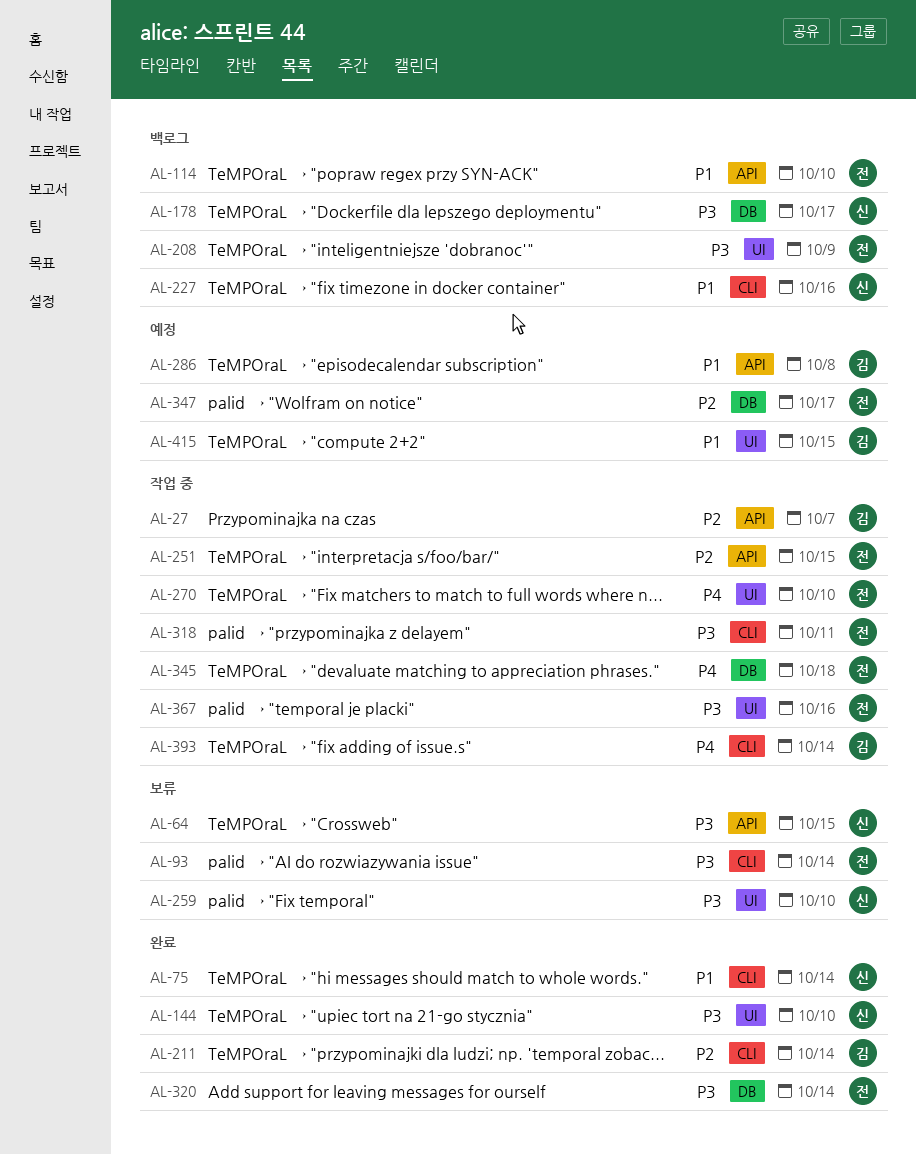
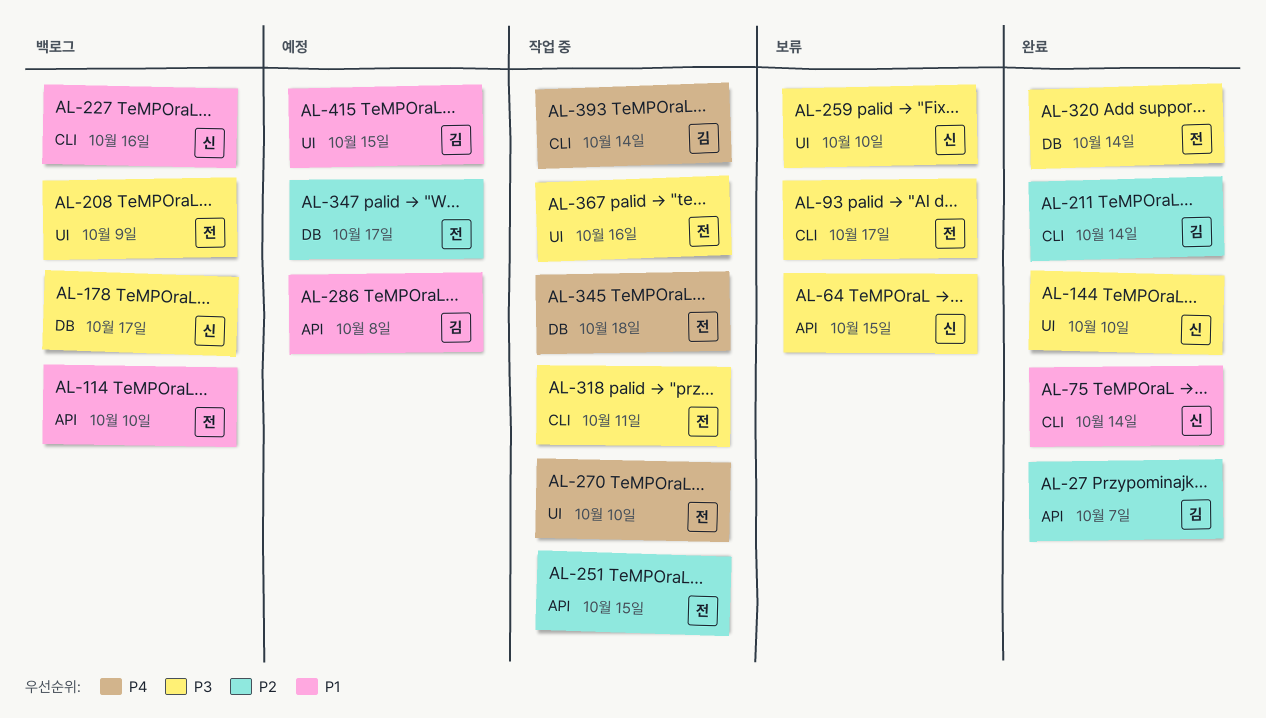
AL-27, status: 작업 중 -> 완료
AL-93, due: Oct 14 -> Oct 17

